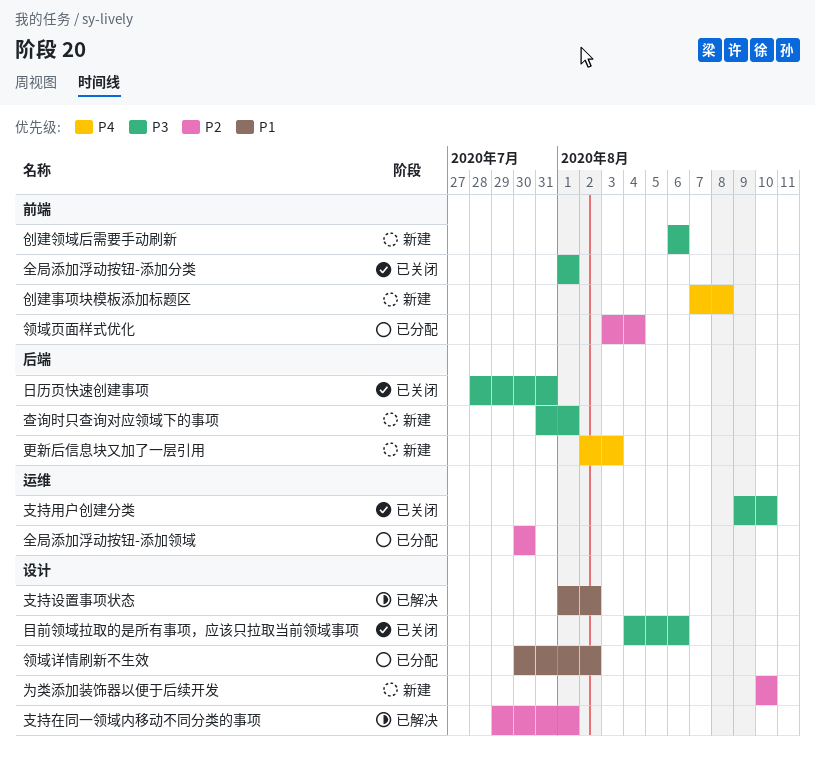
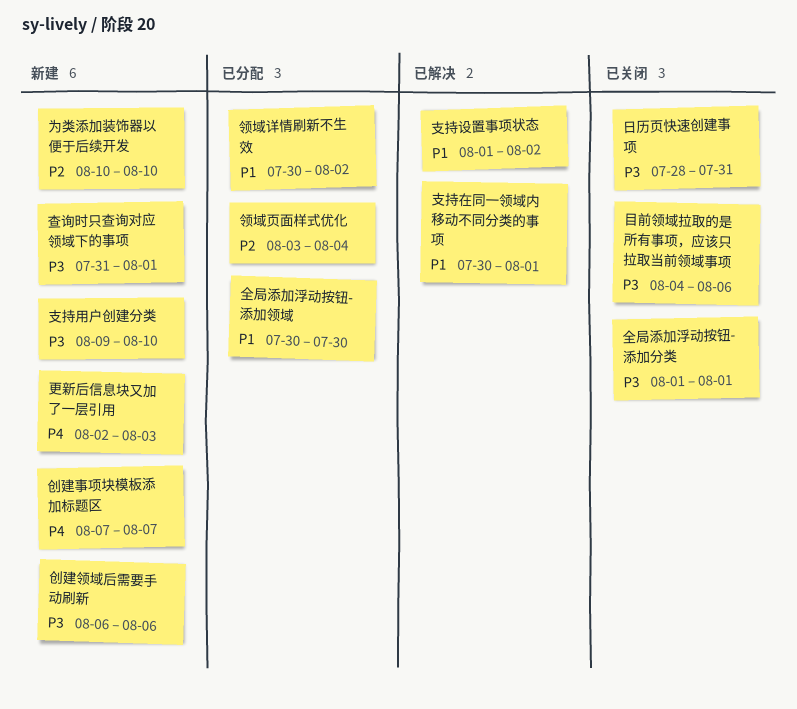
全局添加浮动按钮-添加领域, priority: P2 -> P1
创建事项块模板添加标题区, due: Aug 8 -> Aug 7
支持在同一领域内移动不同分类的事项, priority: P2 -> P1
支持在同一领域内移动不同分类的事项, start: Jul 29 -> Jul 30
支持用户创建分类, status: 已关闭 -> 新建

